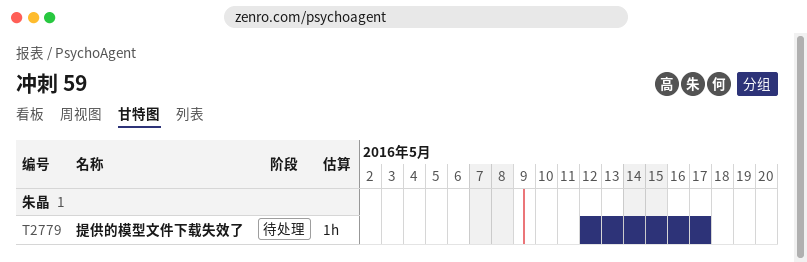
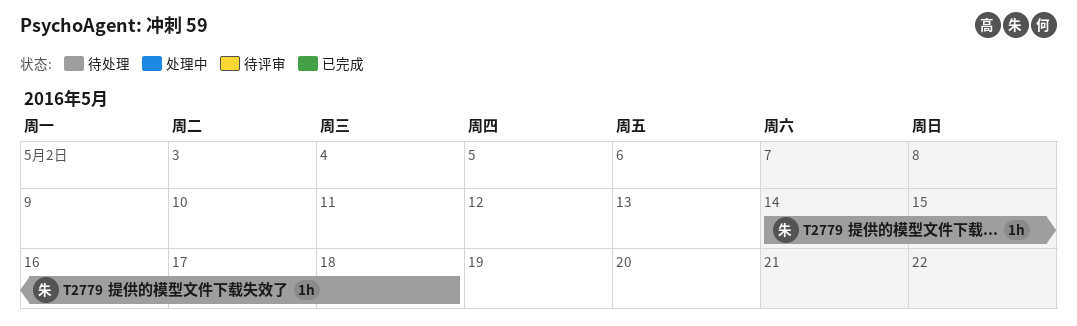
T2779, start: May 12 -> May 14
T2779, due: May 17 -> May 18

